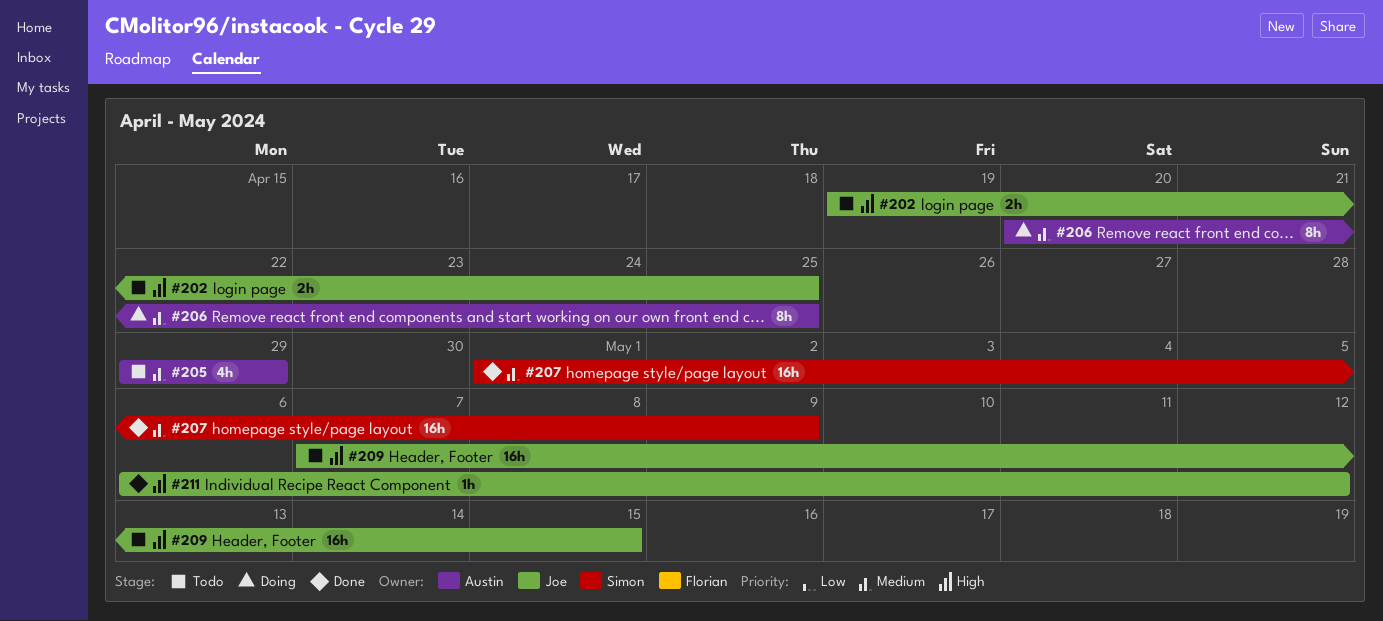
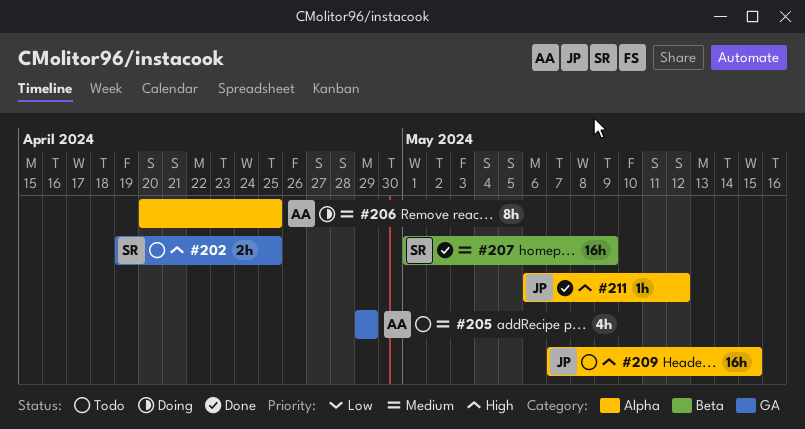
#202, owner: Joe -> Simon

